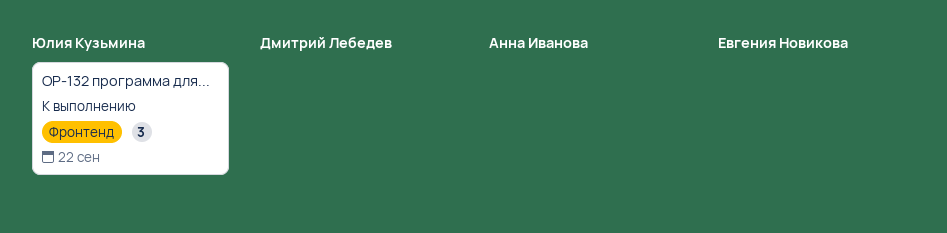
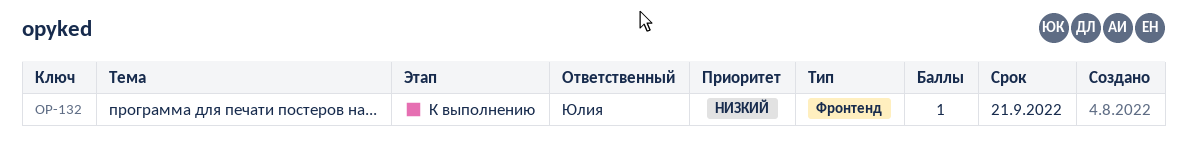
OP-132, estimate: 3 -> 1
OP-132, due: Sep 22 -> Sep 21

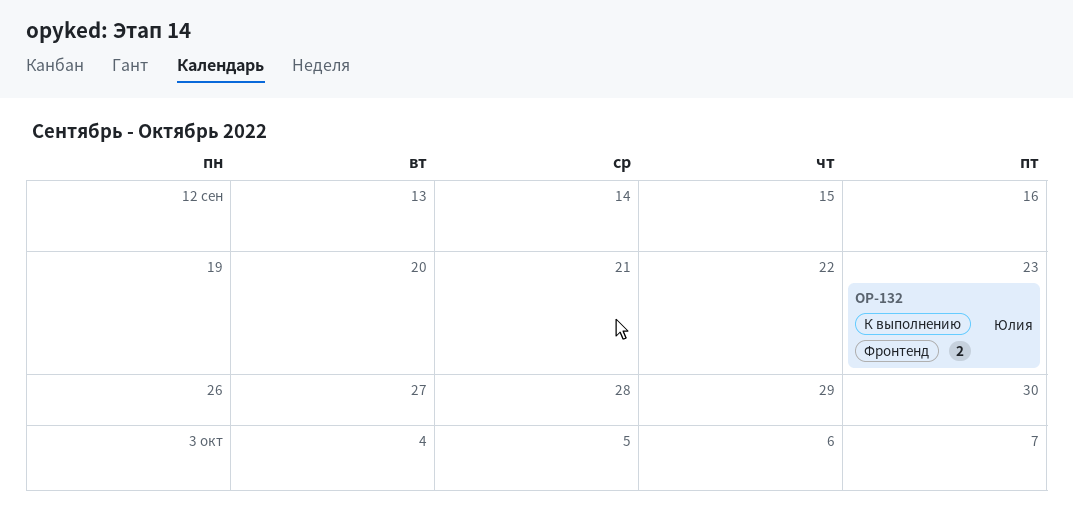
OP-132, estimate: 1 -> 2
OP-132, due: Sep 21 -> Sep 23

